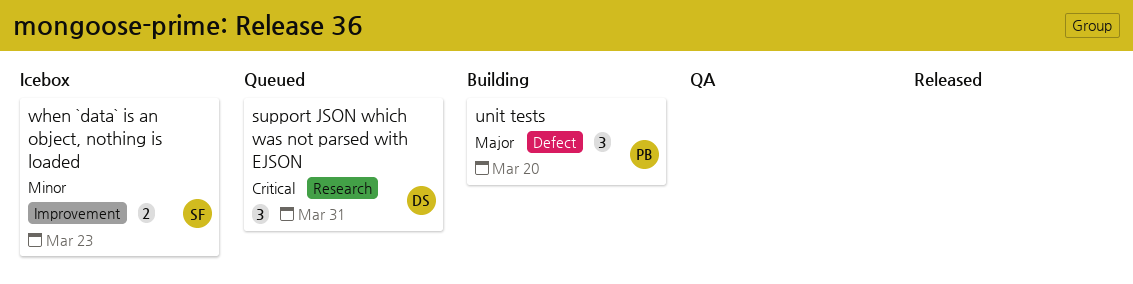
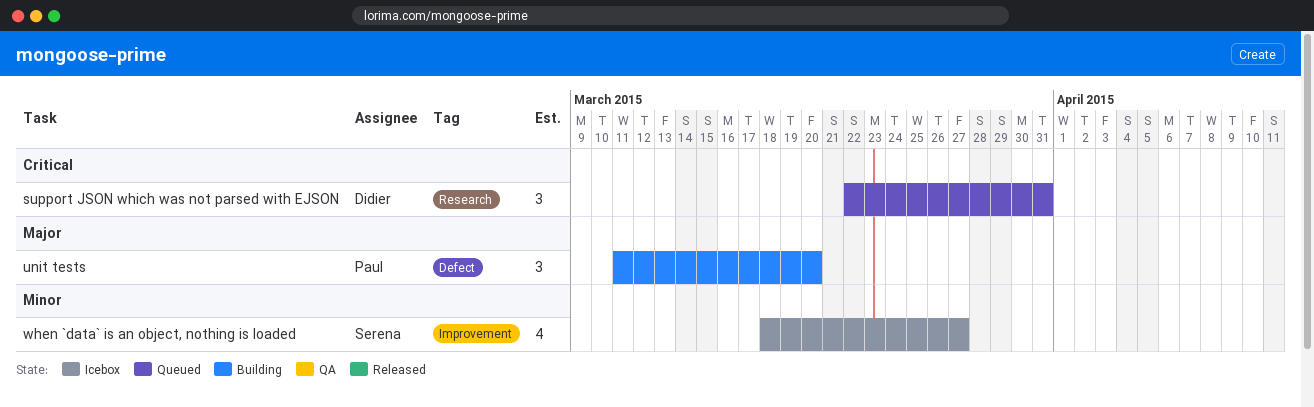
when `data` is an object, nothing is loaded, estimate: 2 -> 4
when `data` is an object, nothing is loaded, due: Mar 23 -> Mar 27

